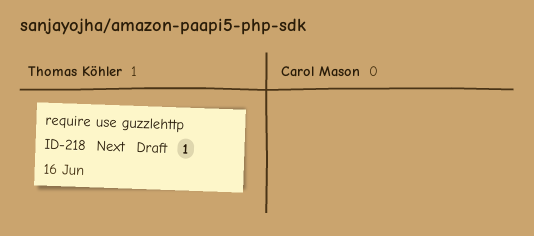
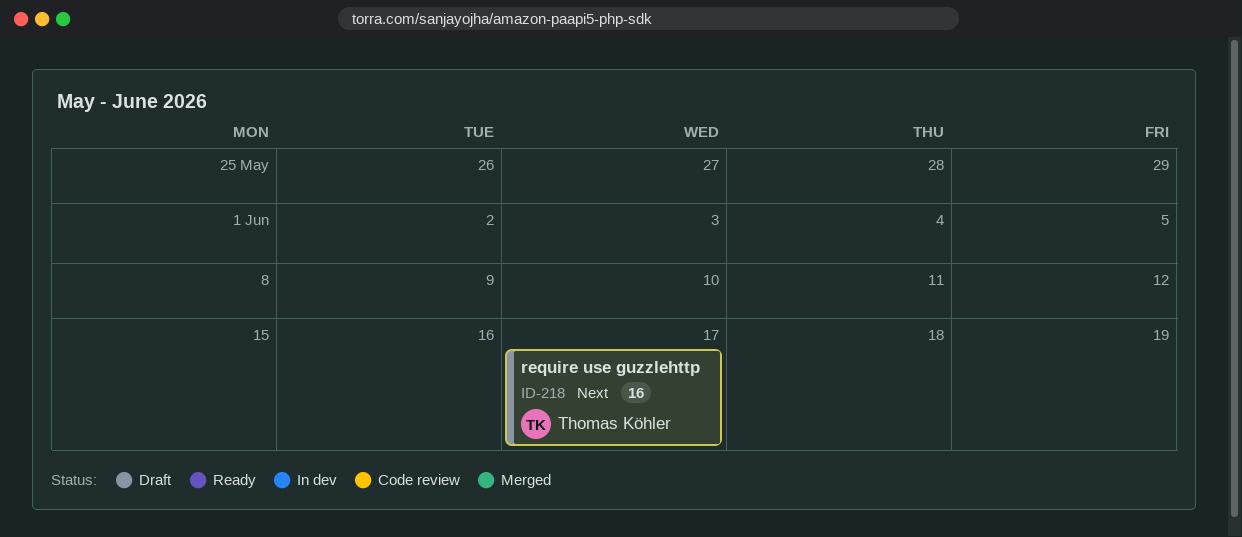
ID-218, estimate: 1 -> 16
ID-218, due: Jun 16 -> Jun 17

